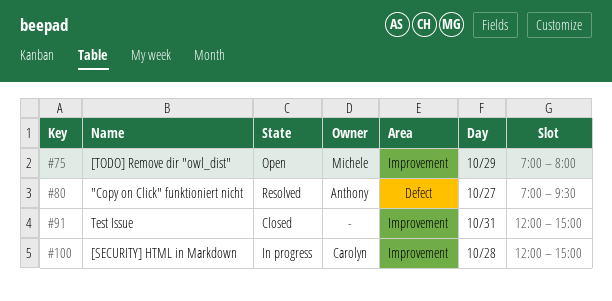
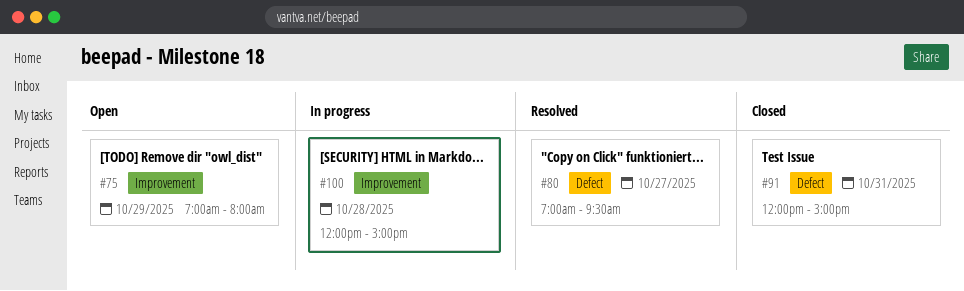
#91, label: Improvement -> Defect

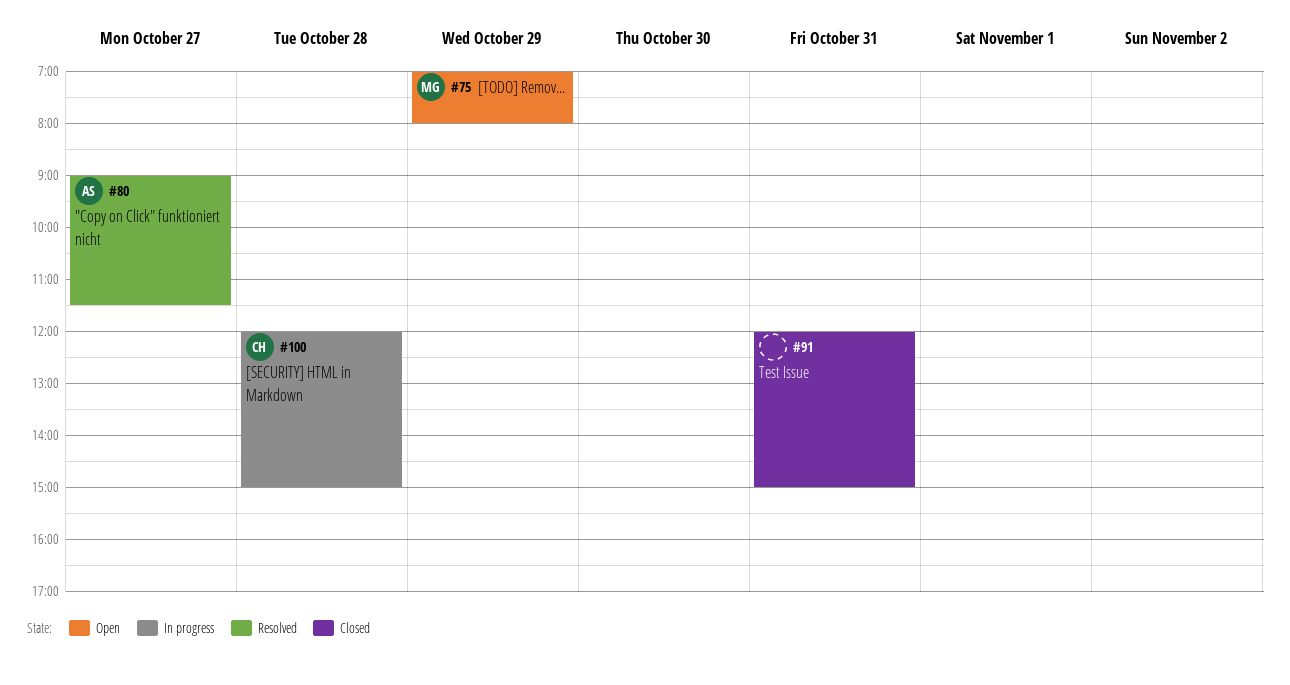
#80, begins: 07:00 -> 09:00
#80, ends: 09:30 -> 11:30

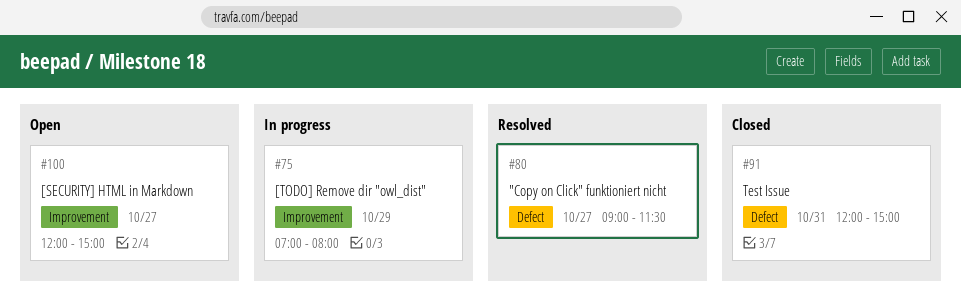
#75, status: Open -> In progress
#100, status: In progress -> Open
#100, day: Oct 28 -> Oct 27

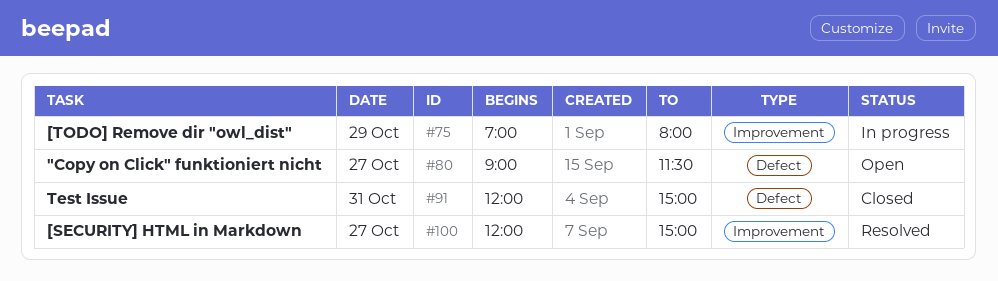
#80, status: Resolved -> Open
#100, status: Open -> Resolved

